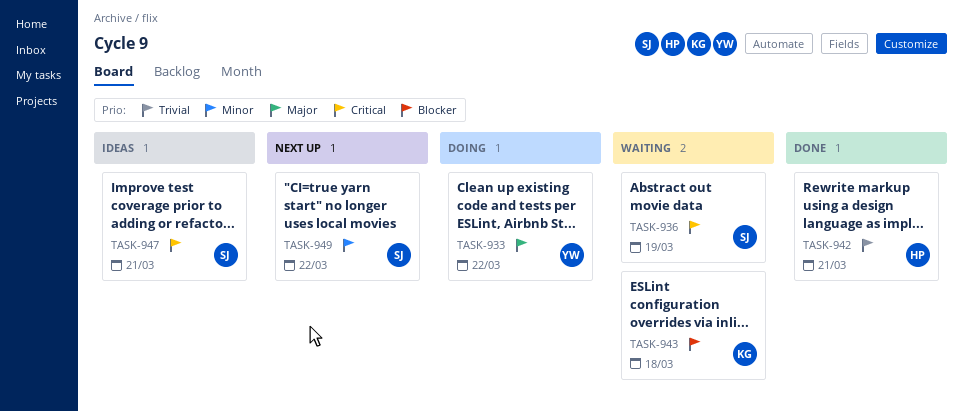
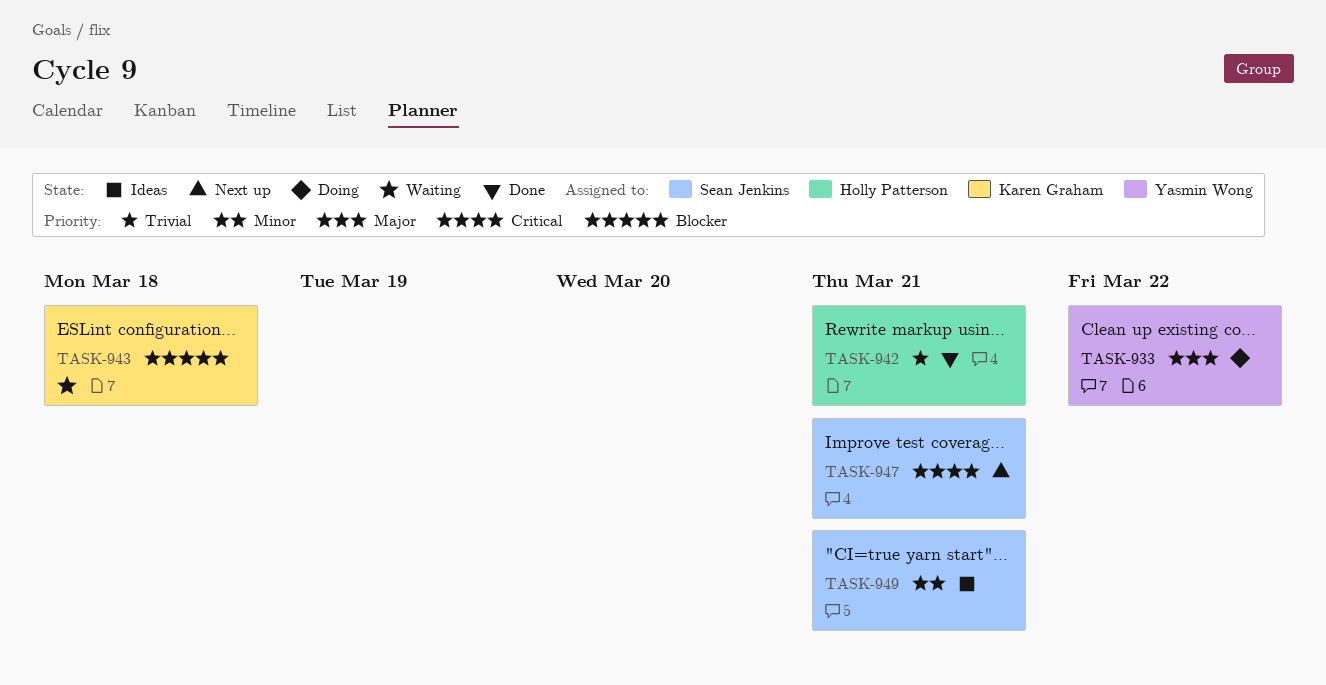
TASK-936: present -> none
TASK-947, status: Ideas -> Next up
TASK-949, status: Next up -> Ideas
TASK-949, due: Mar 22 -> Mar 21

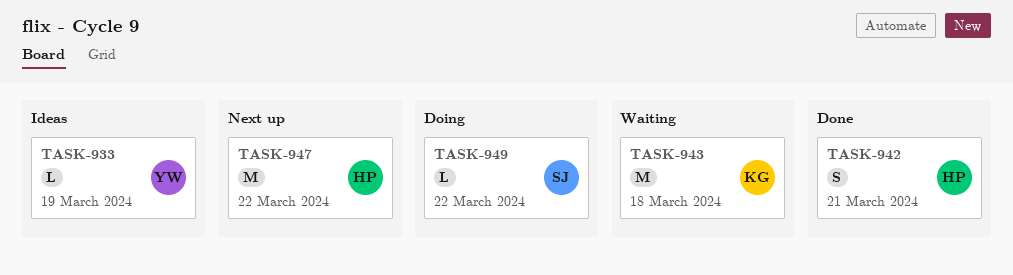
TASK-933, status: Doing -> Ideas
TASK-933, due: Mar 22 -> Mar 19
TASK-947, owner: Sean Jenkins -> Holly Patterson
TASK-947, due: Mar 21 -> Mar 22
TASK-949, status: Ideas -> Doing
TASK-949, due: Mar 21 -> Mar 22

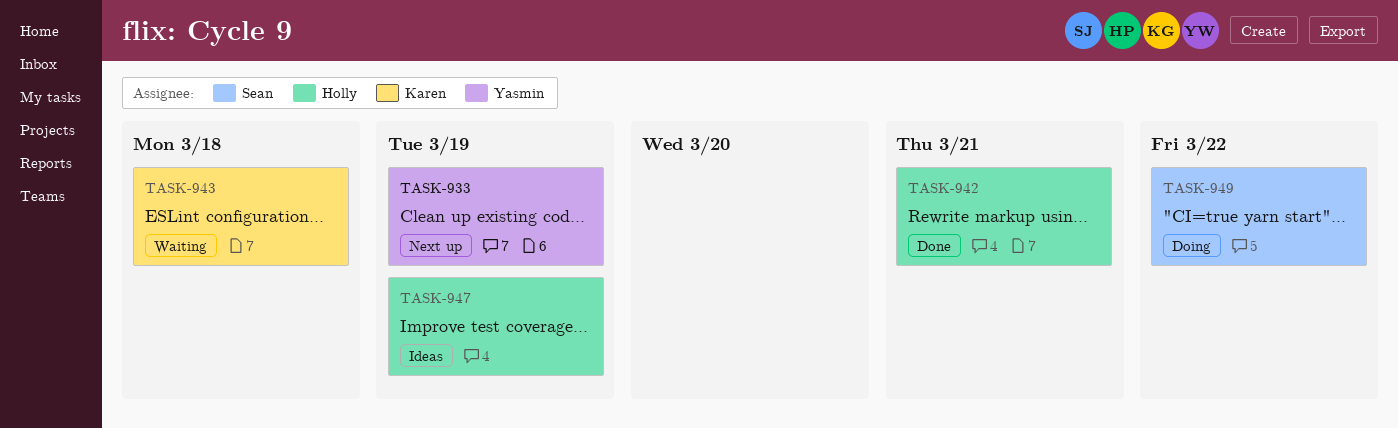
TASK-933, status: Ideas -> Next up
TASK-947, status: Next up -> Ideas
TASK-947, due: Mar 22 -> Mar 19

